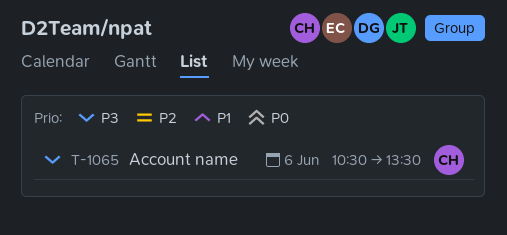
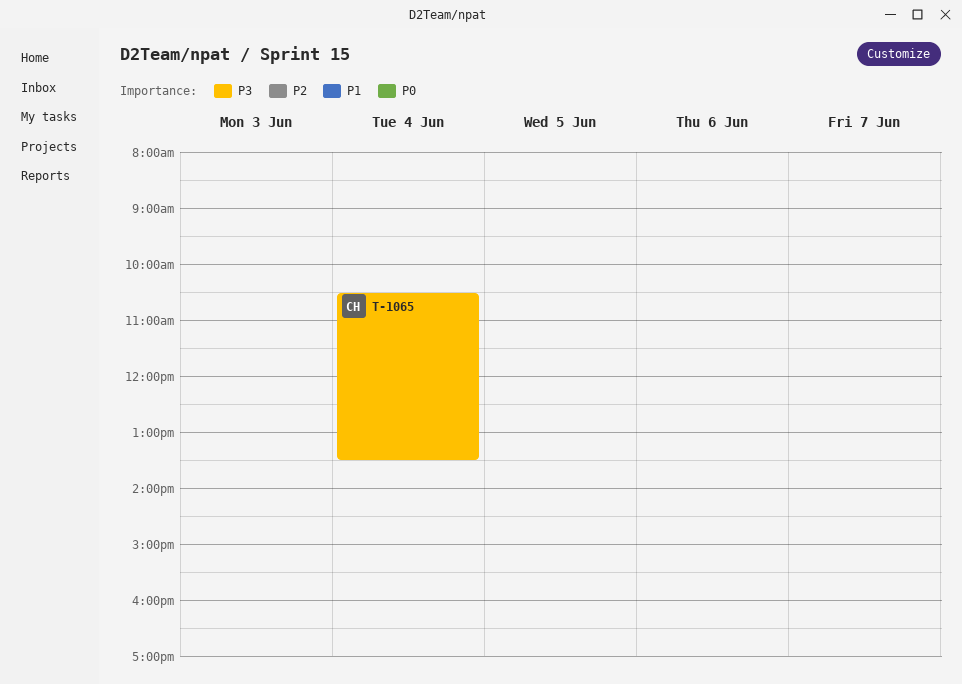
T-1065, day: Jun 6 -> Jun 4

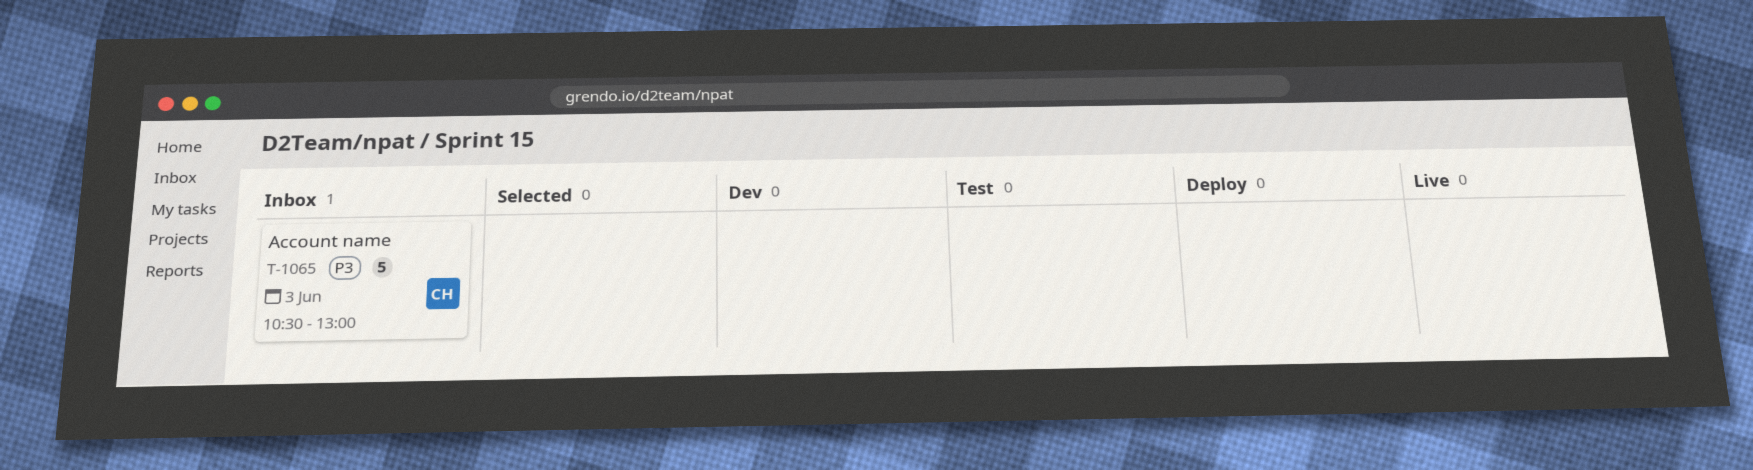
T-1065, day: Jun 4 -> Jun 3
T-1065, ends: 13:30 -> 13:00

